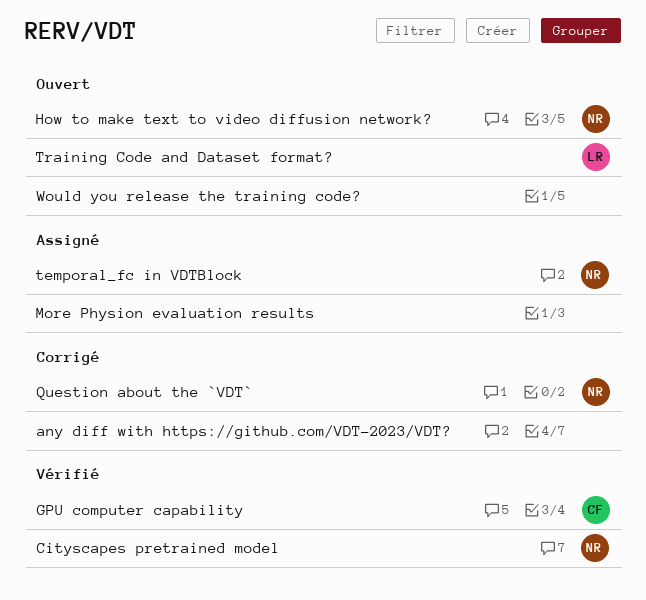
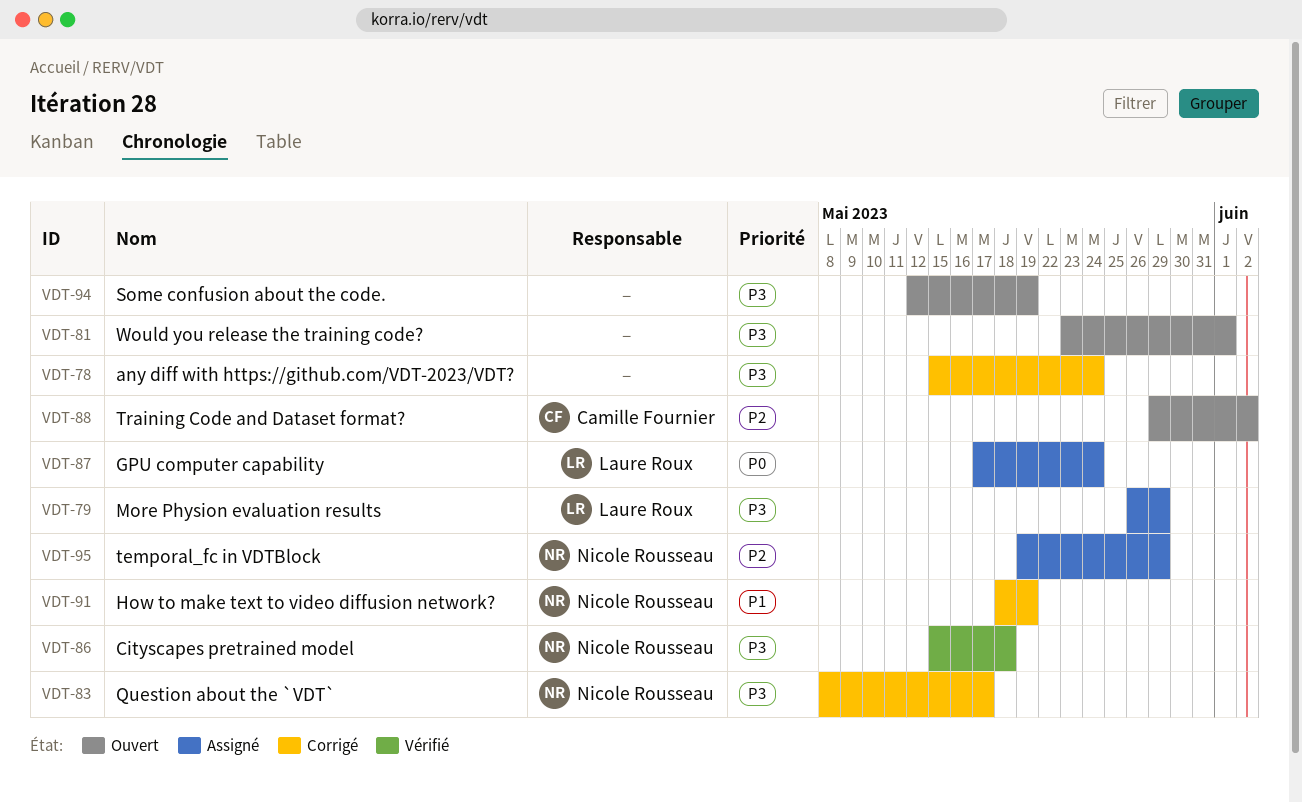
GPU computer capability, status: Vérifié -> Assigné
GPU computer capability, owner: Camille Fournier -> Laure Roux
How to make text to video diffusion network?, status: Ouvert -> Corrigé
More Physion evaluation results, owner: none -> Laure Roux
Some confusion about the code.: none -> present
Training Code and Dataset format?, owner: Laure Roux -> Camille Fournier

